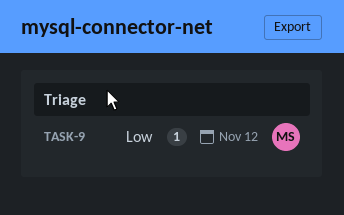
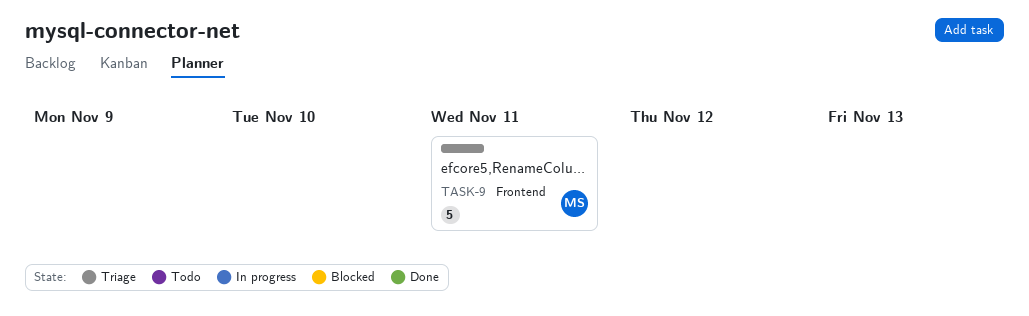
TASK-9, estimate: 1 -> 5
TASK-9, due: Nov 12 -> Nov 11

